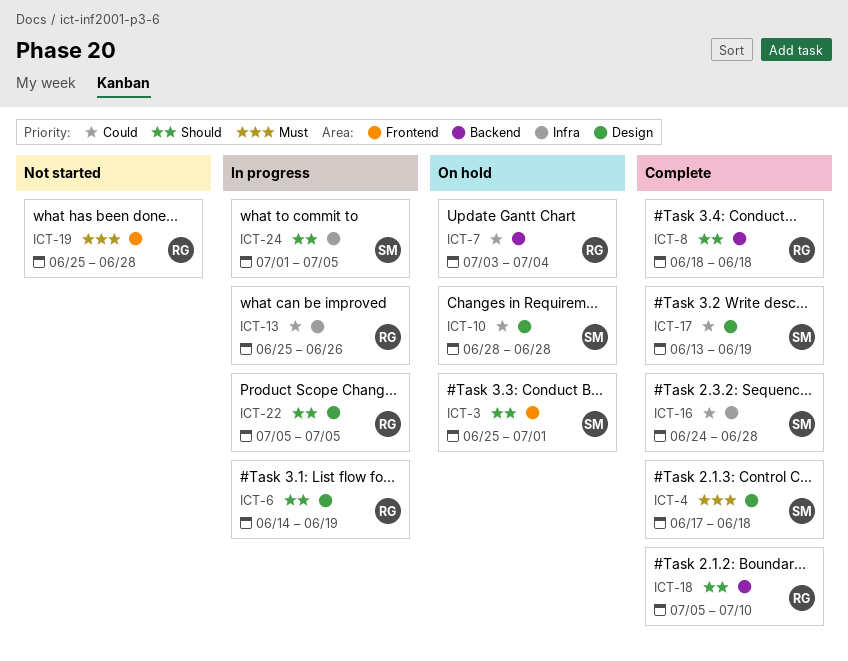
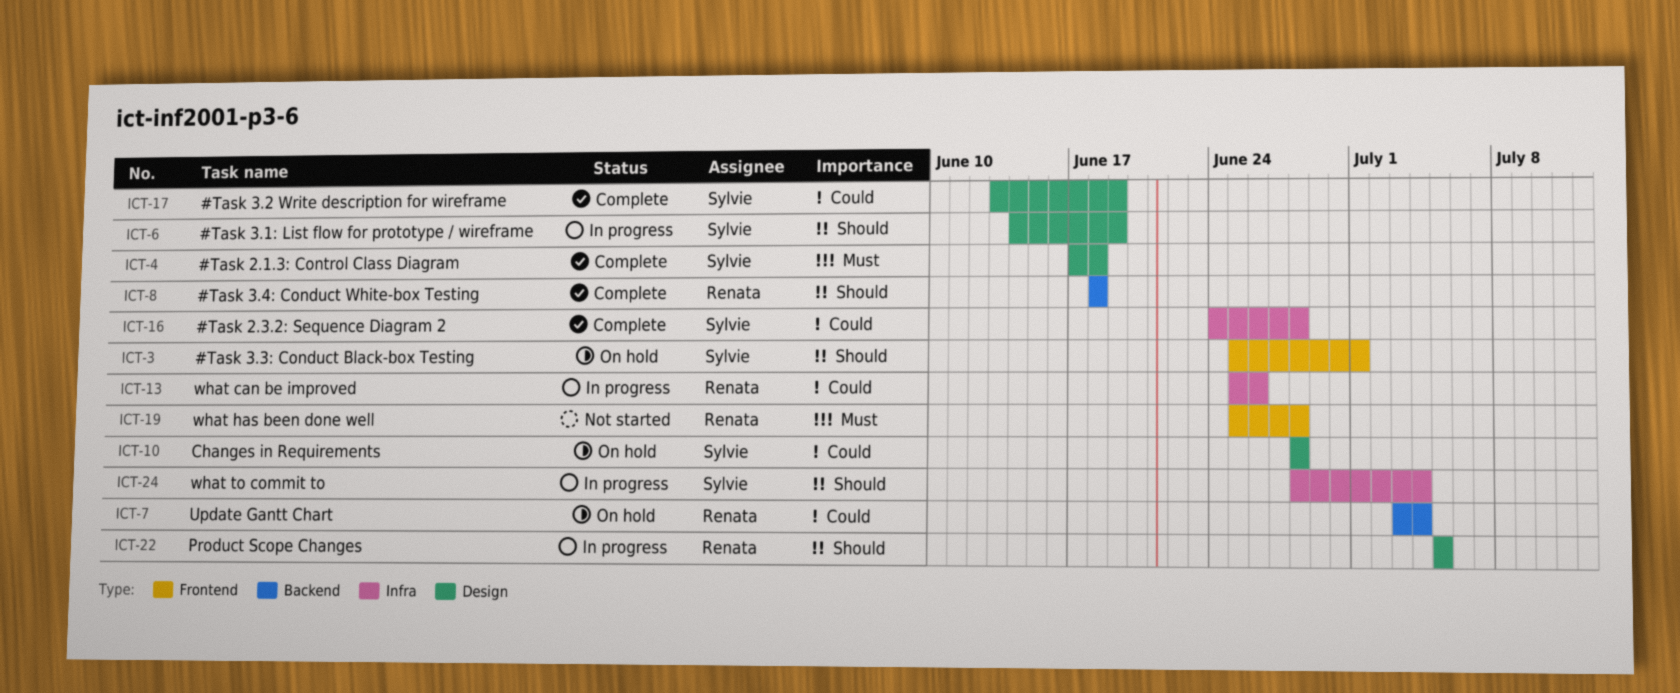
ICT-6, owner: Renata -> Sylvie
ICT-18: present -> none
ICT-24, start: Jul 1 -> Jun 28
ICT-24, due: Jul 5 -> Jul 4

